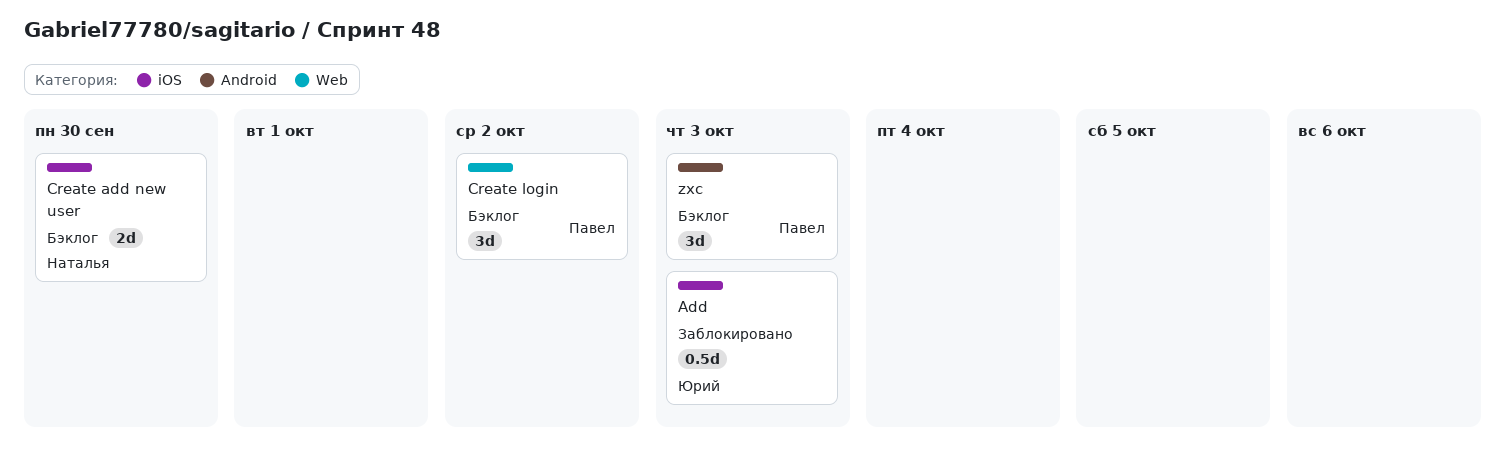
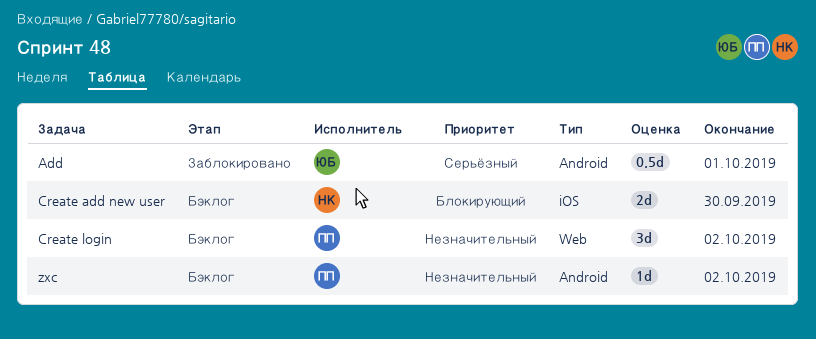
Add, label: iOS -> Android
Add, due: Oct 3 -> Oct 1
zxc, estimate: 3d -> 1d
zxc, due: Oct 3 -> Oct 2

